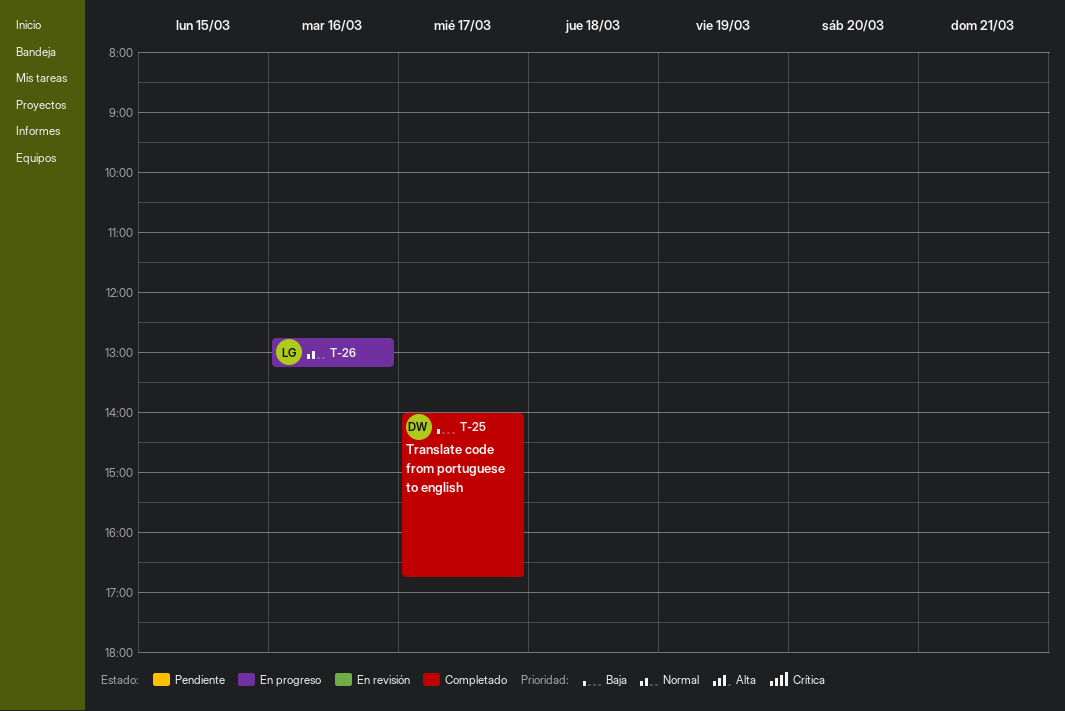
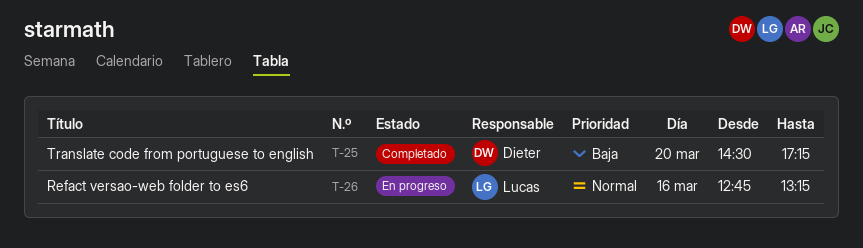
T-25, day: Mar 17 -> Mar 20
T-25, begins: 14:00 -> 14:30
T-25, ends: 16:45 -> 17:15

